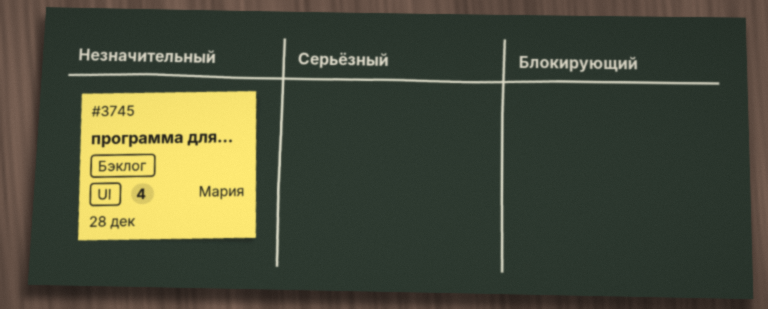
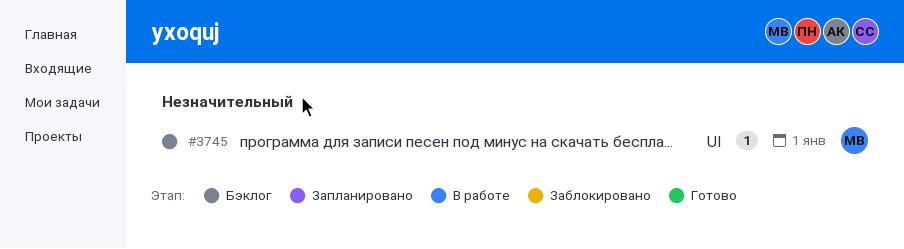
#3745, estimate: 4 -> 1
#3745, due: Dec 28 -> Jan 1

